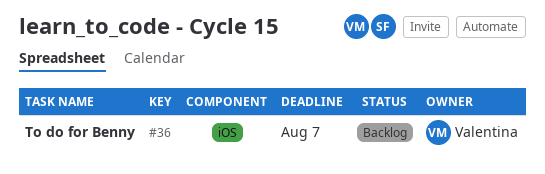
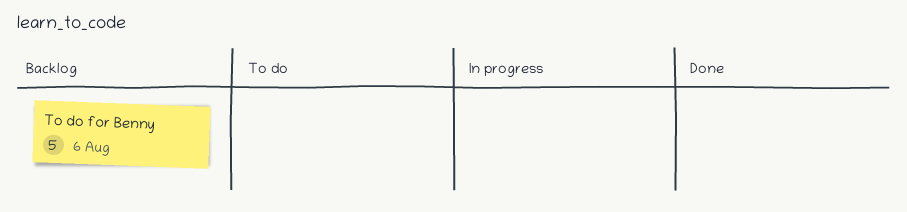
To do for Benny, due: Aug 7 -> Aug 6

